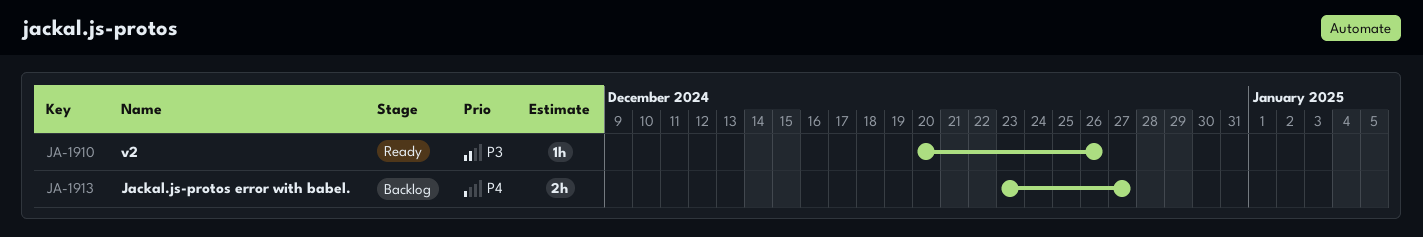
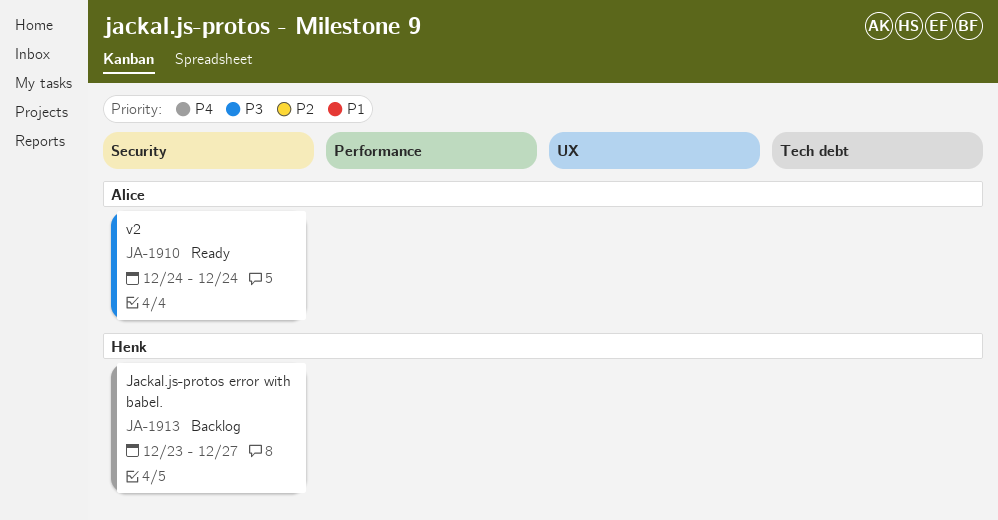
JA-1910, start: Dec 20 -> Dec 24
JA-1910, due: Dec 26 -> Dec 24

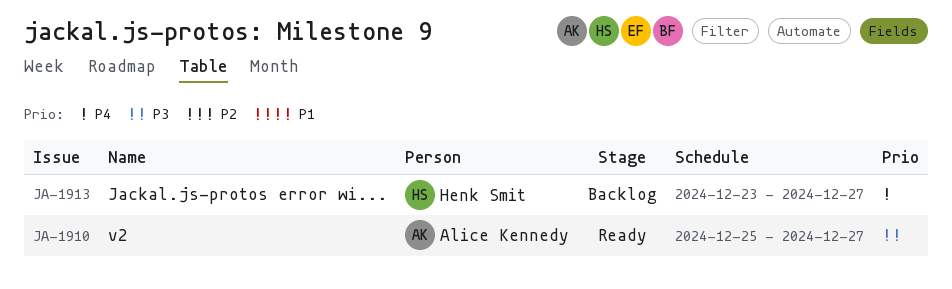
JA-1910, start: Dec 24 -> Dec 25
JA-1910, due: Dec 24 -> Dec 27

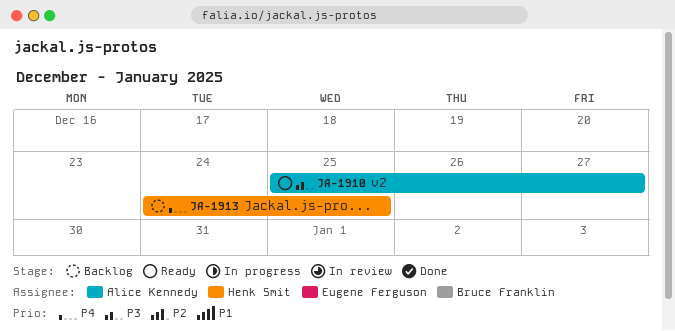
JA-1913, start: Dec 23 -> Dec 24
JA-1913, due: Dec 27 -> Dec 25

